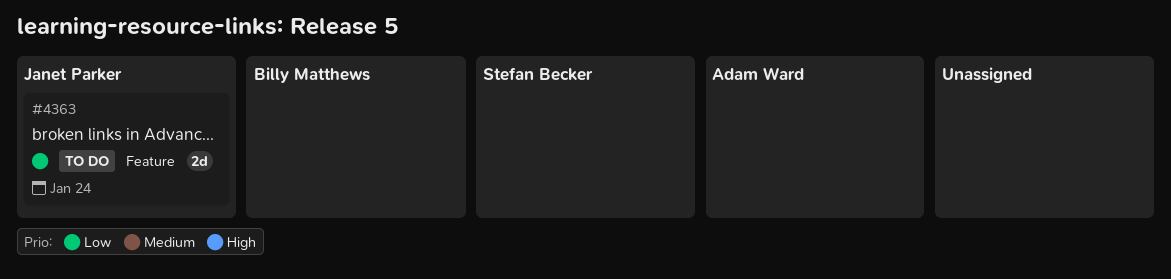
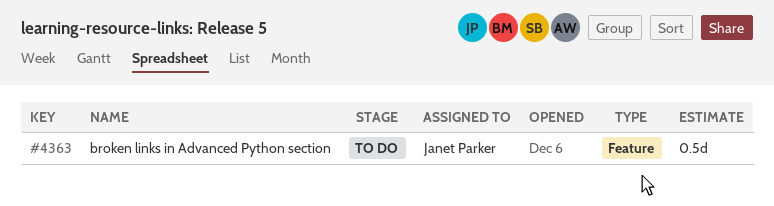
#4363, estimate: 2d -> 0.5d

